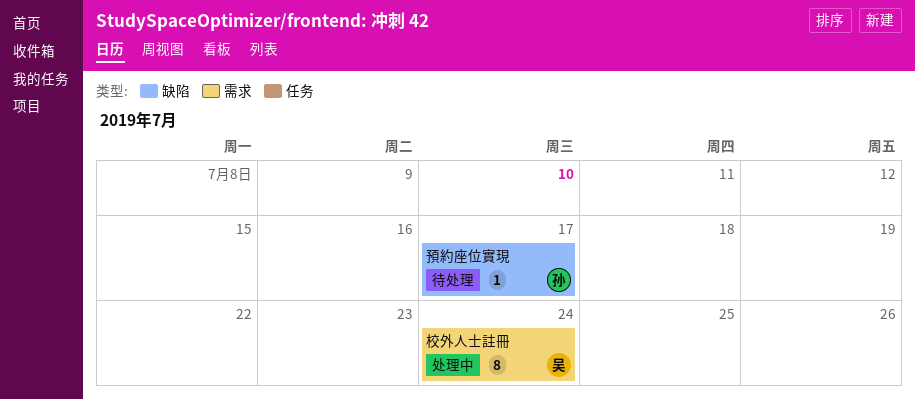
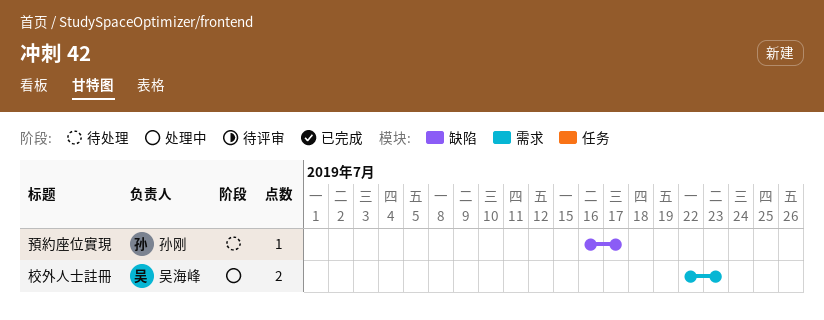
校外人士註冊, estimate: 8 -> 2
校外人士註冊, due: Jul 24 -> Jul 23

